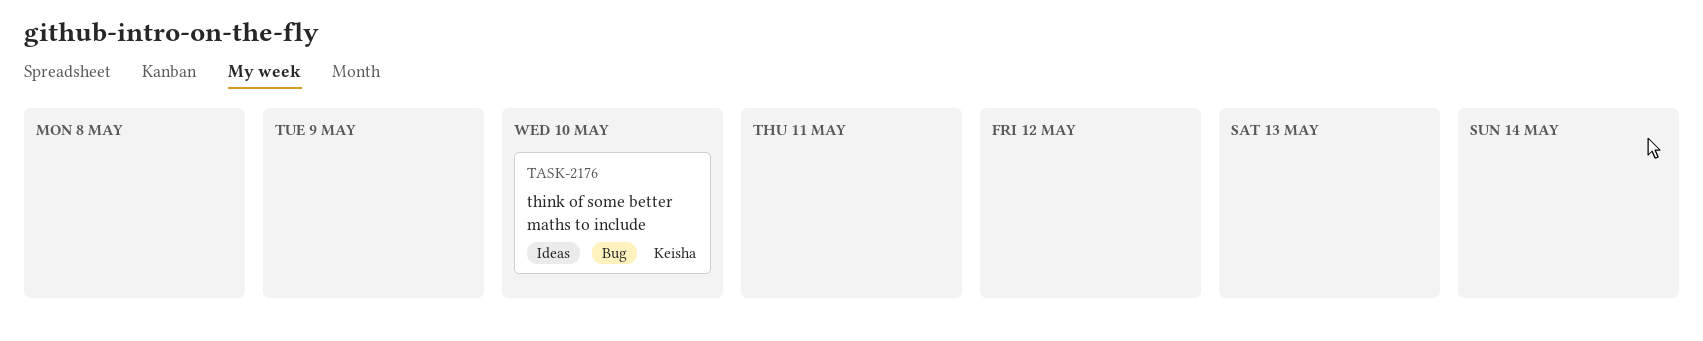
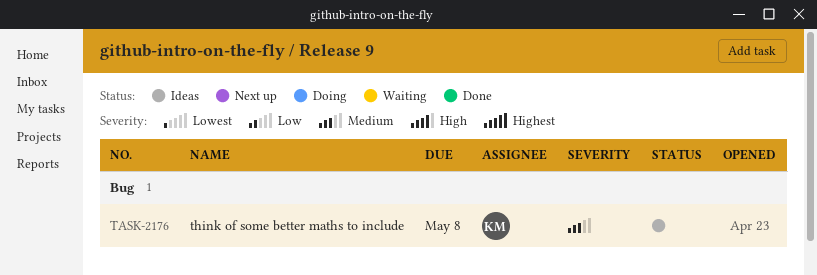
TASK-2176, due: May 10 -> May 8

